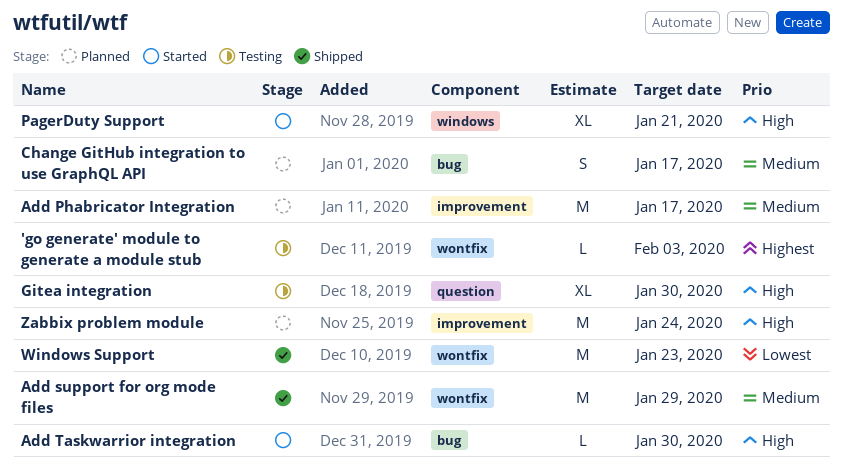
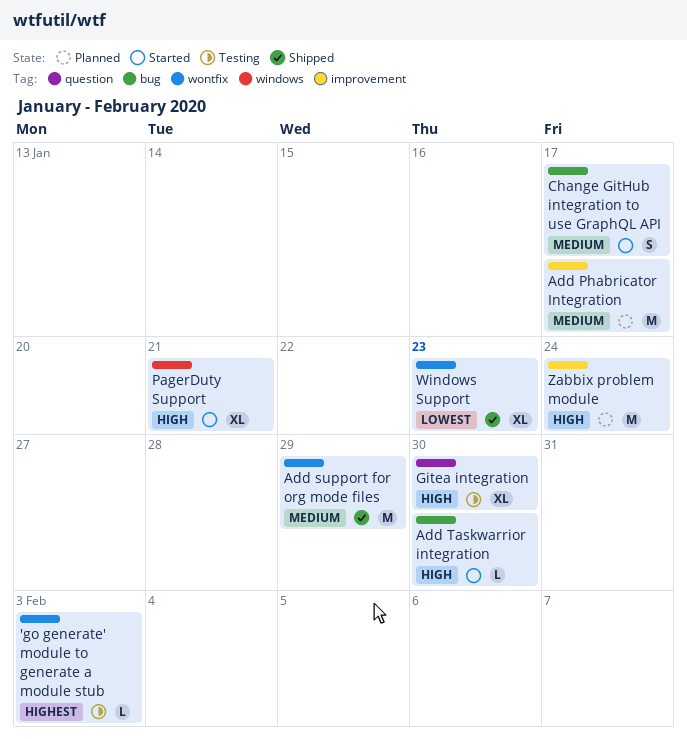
Change GitHub integration to use GraphQL API, status: Planned -> Started
Windows Support, estimate: M -> XL

